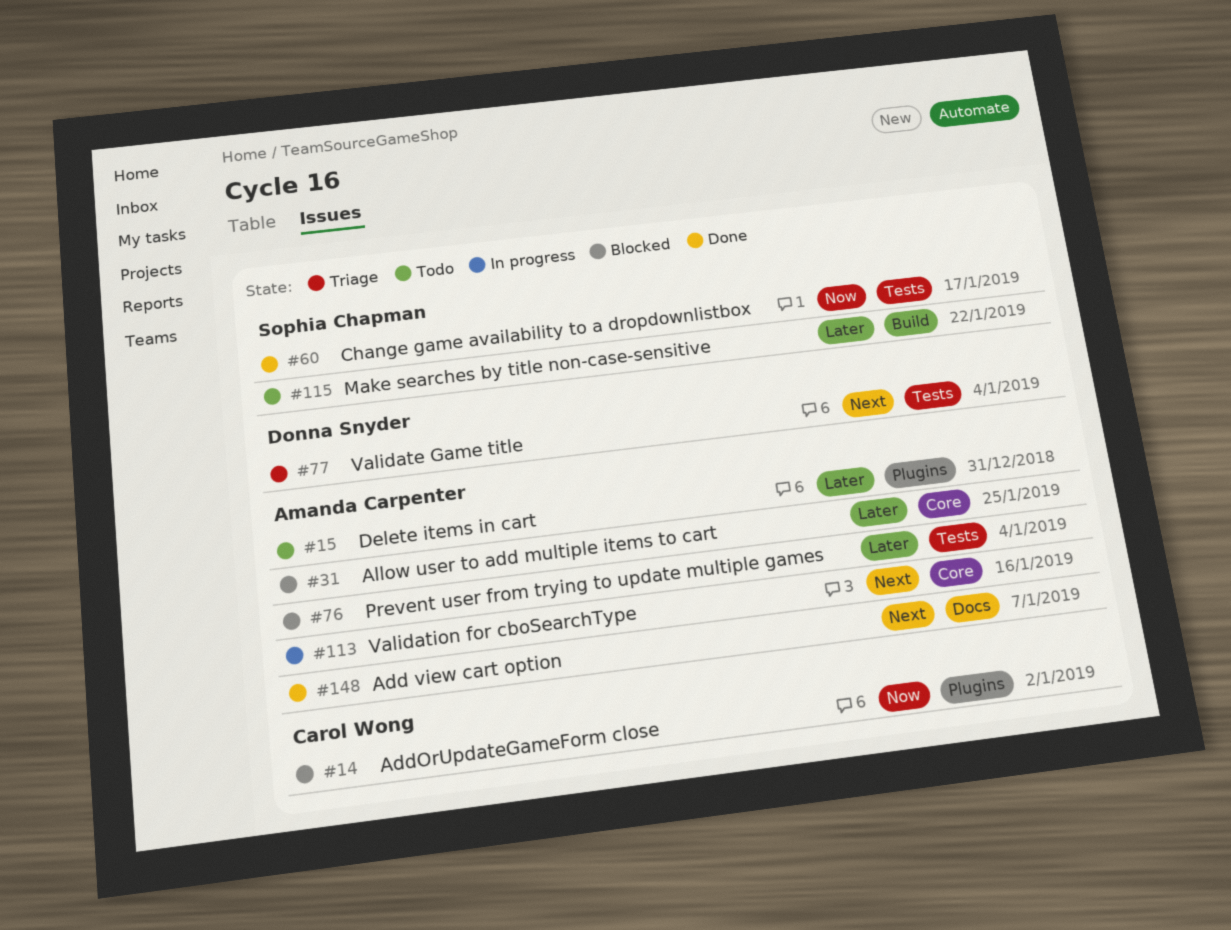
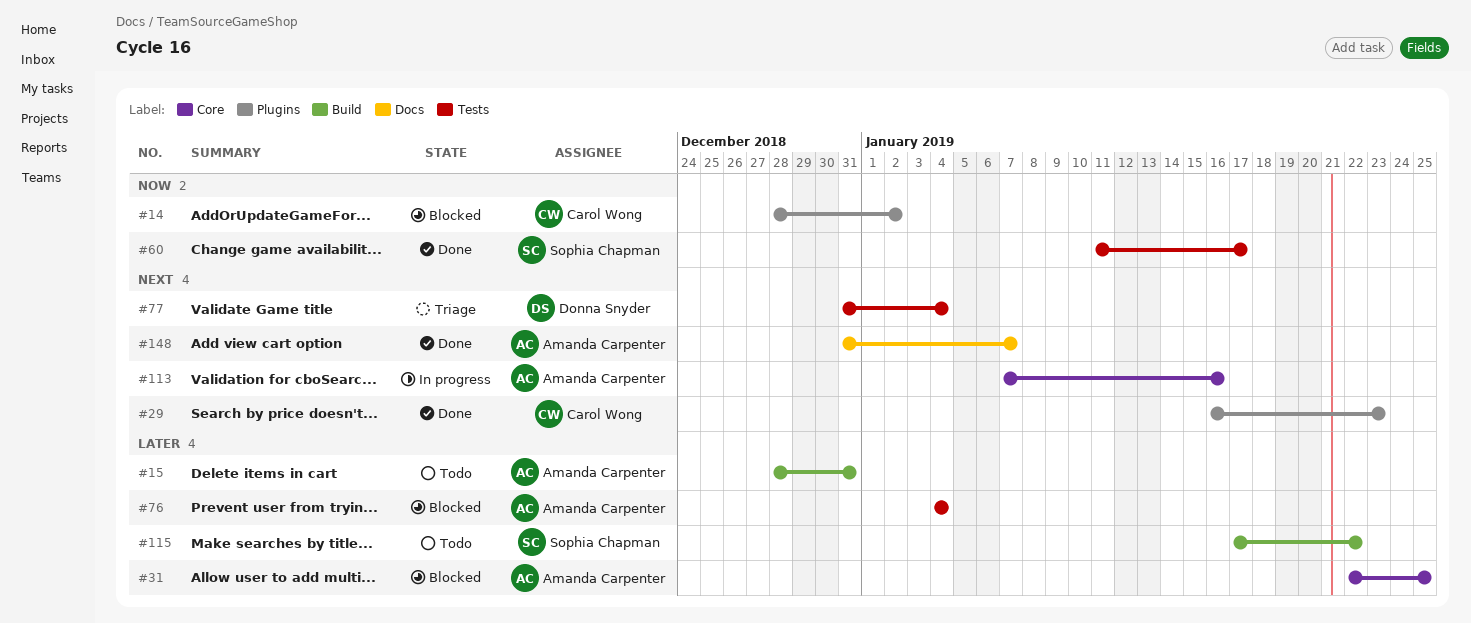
#15, label: Plugins -> Build
#29: none -> present

